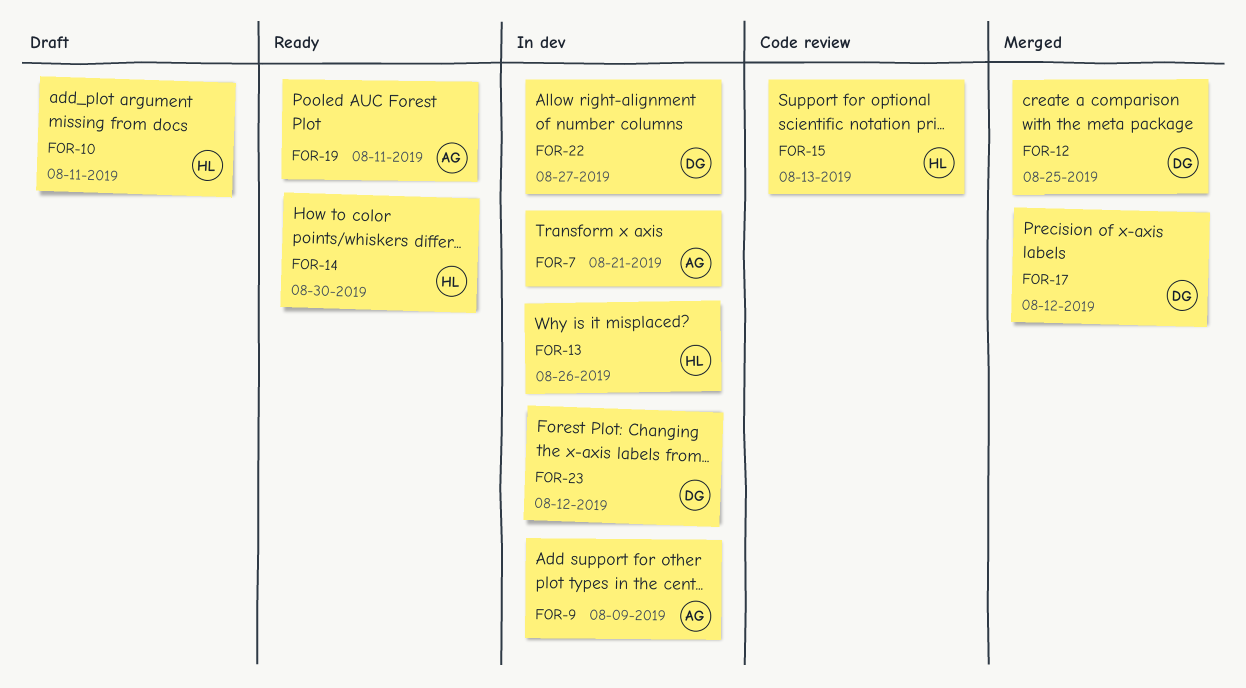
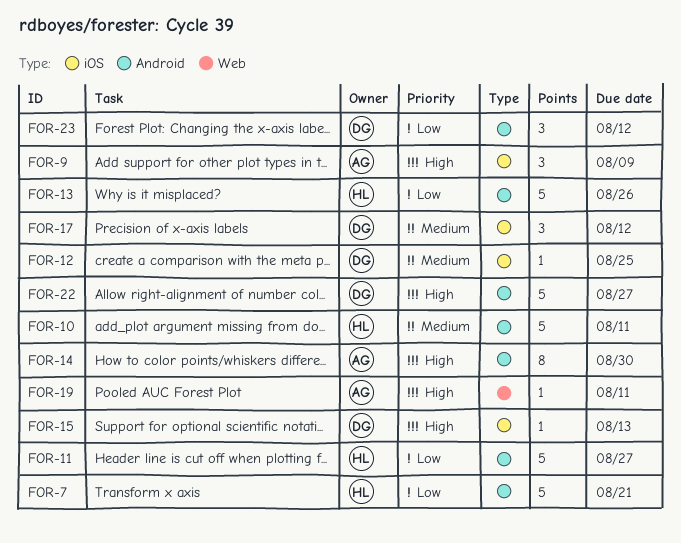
FOR-7, owner: AG -> HL
FOR-11: none -> present
FOR-14, owner: HL -> AG
FOR-15, owner: HL -> DG

